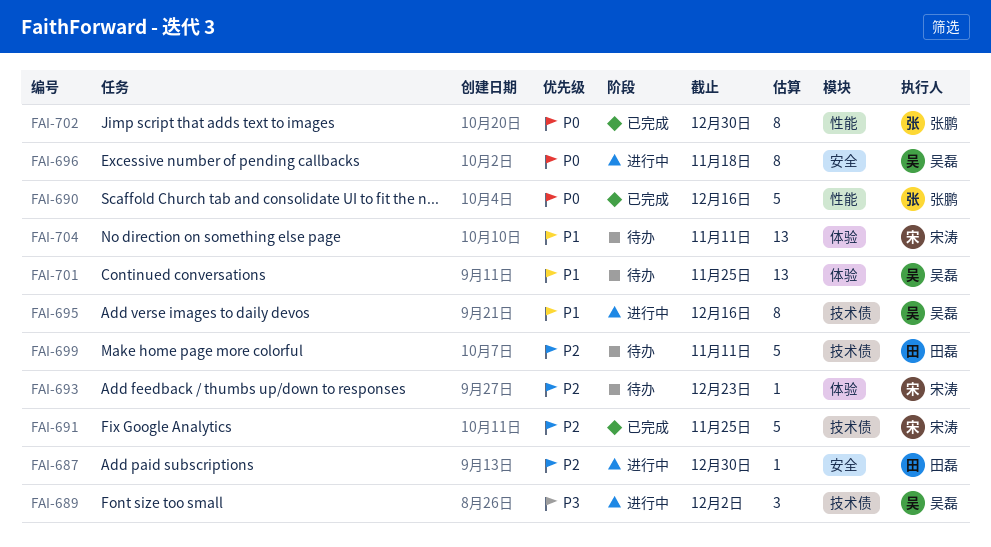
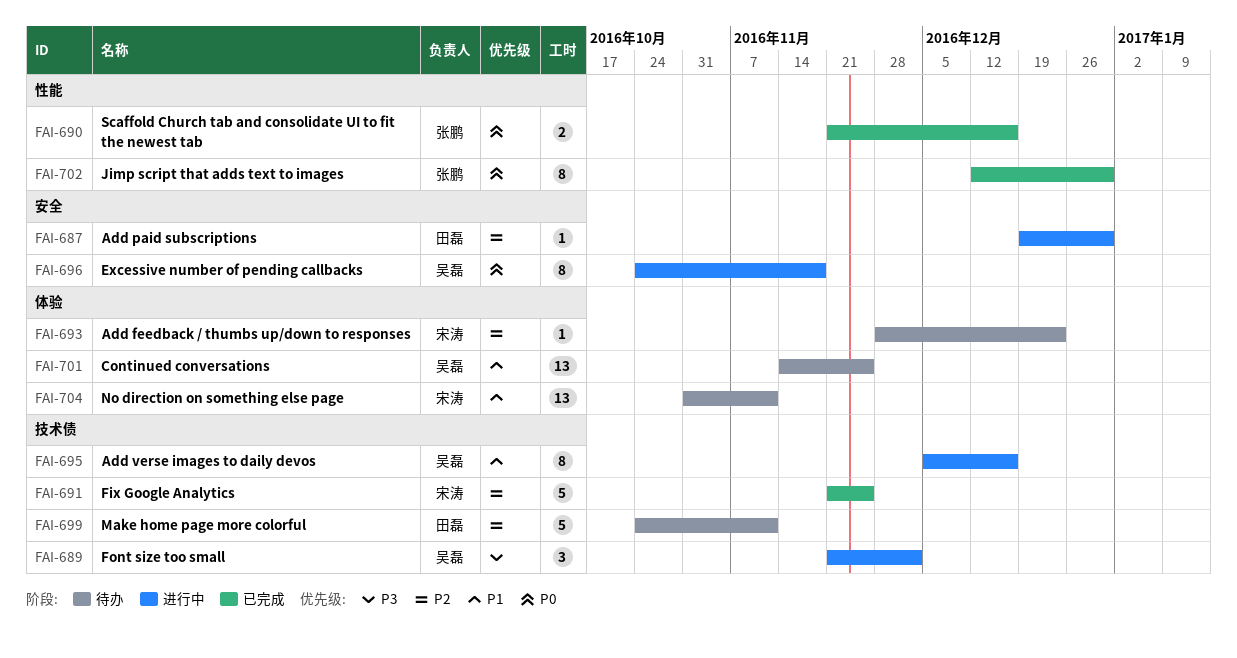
FAI-690, estimate: 5 -> 2

